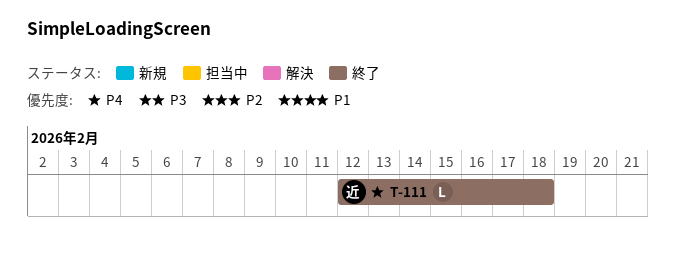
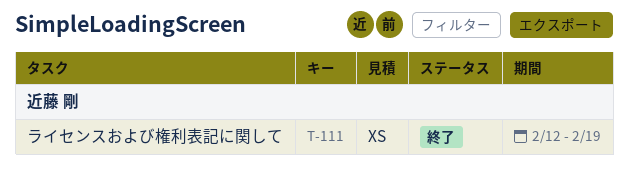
T-111, estimate: L -> XS
T-111, due: Feb 18 -> Feb 19

